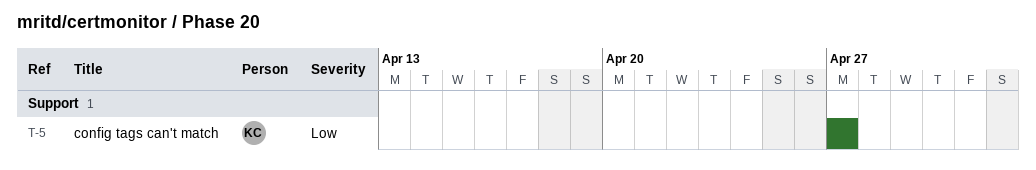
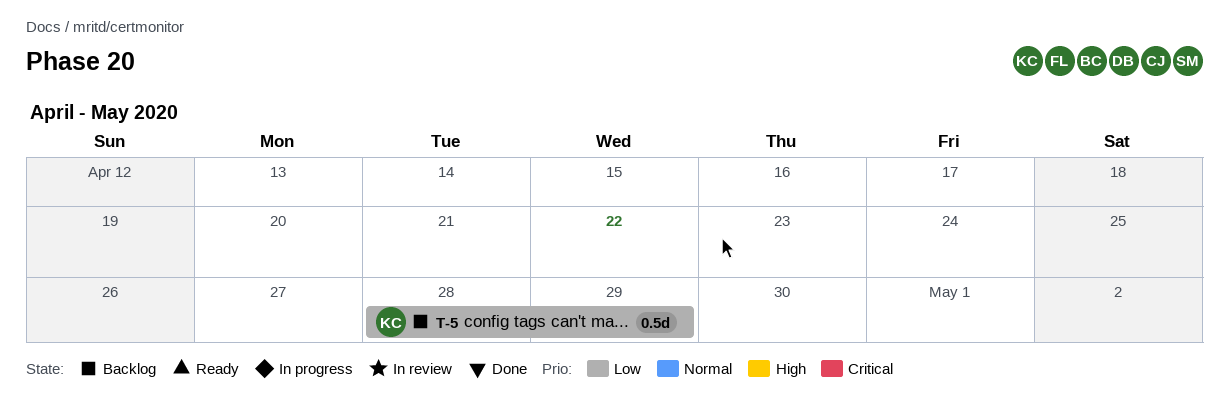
T-5, start: Apr 27 -> Apr 28
T-5, due: Apr 27 -> Apr 29

